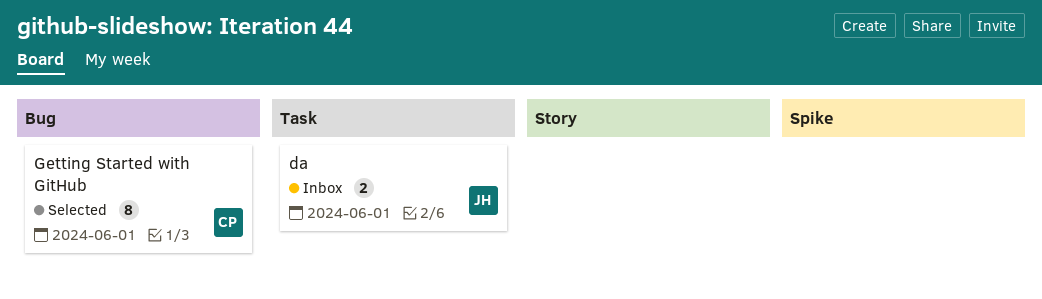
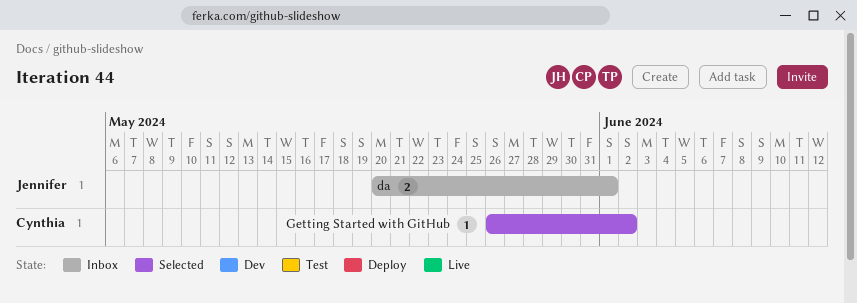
Getting Started with GitHub, estimate: 8 -> 1
Getting Started with GitHub, due: Jun 1 -> Jun 2

